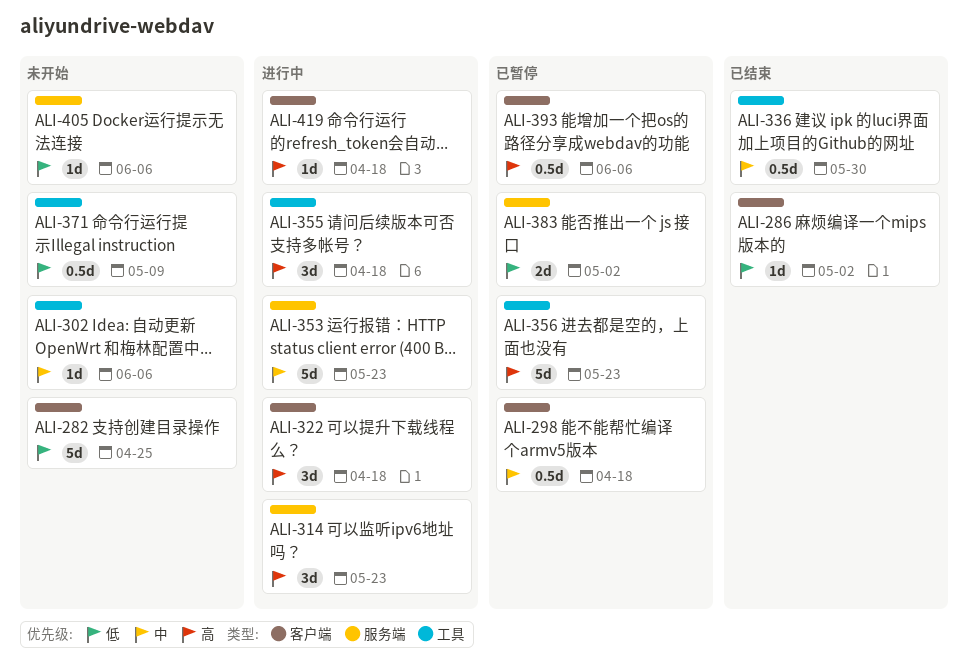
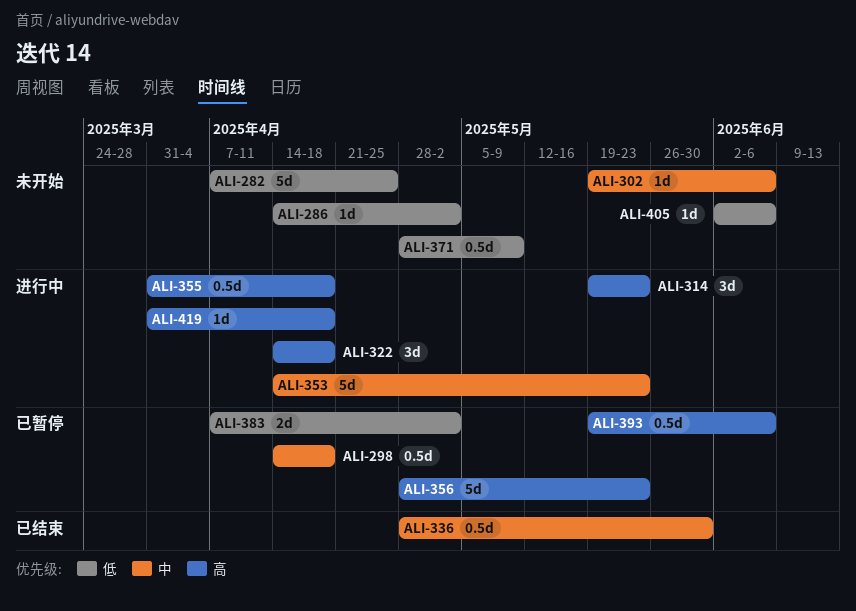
ALI-286, status: 已结束 -> 未开始
ALI-355, estimate: 3d -> 0.5d

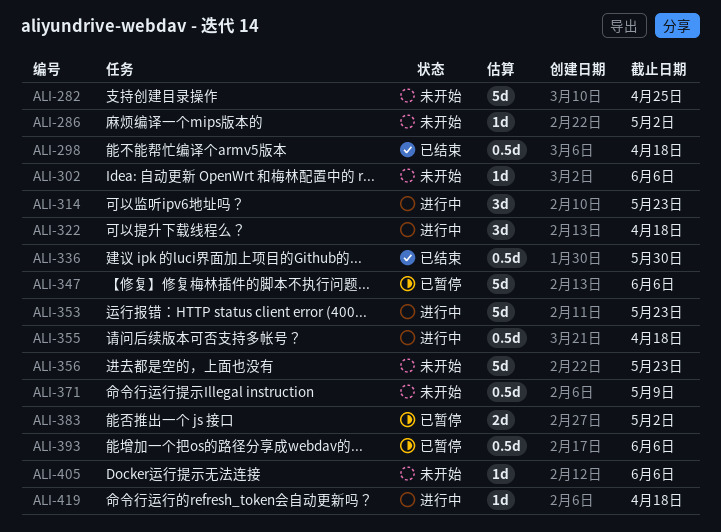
ALI-298, status: 已暂停 -> 已结束
ALI-347: none -> present
ALI-356, status: 已暂停 -> 未开始

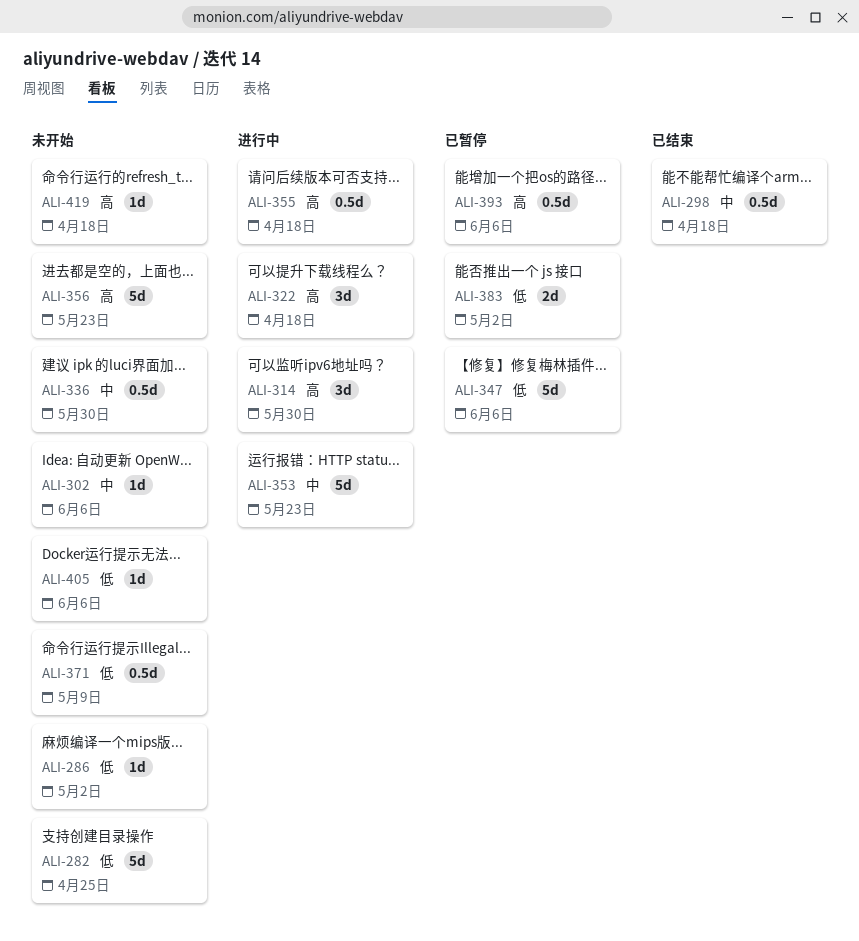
ALI-314, due: May 23 -> May 30
ALI-336, status: 已结束 -> 未开始
ALI-419, status: 进行中 -> 未开始

